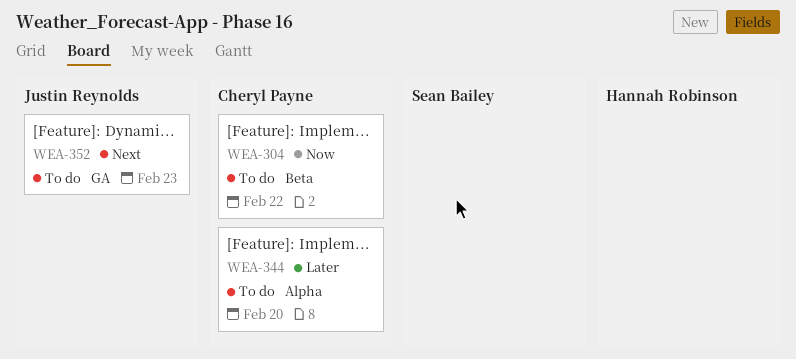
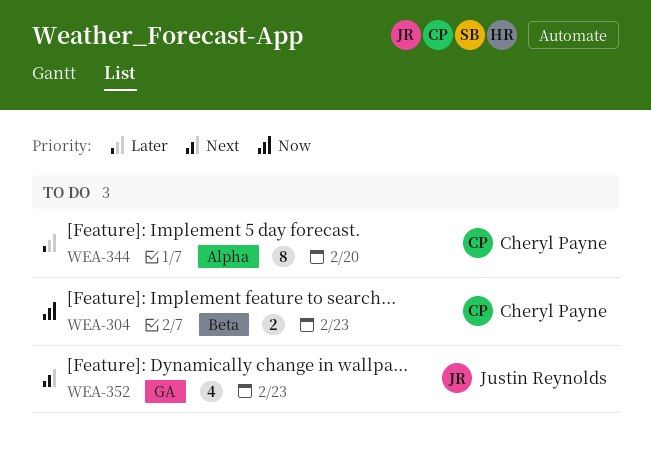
WEA-304, due: Feb 22 -> Feb 23

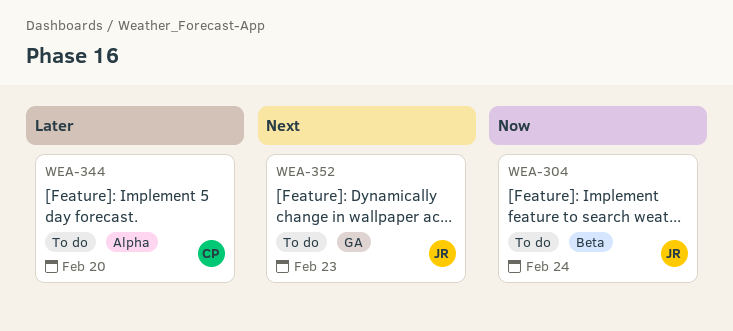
WEA-304, owner: Cheryl Payne -> Justin Reynolds
WEA-304, due: Feb 23 -> Feb 24

